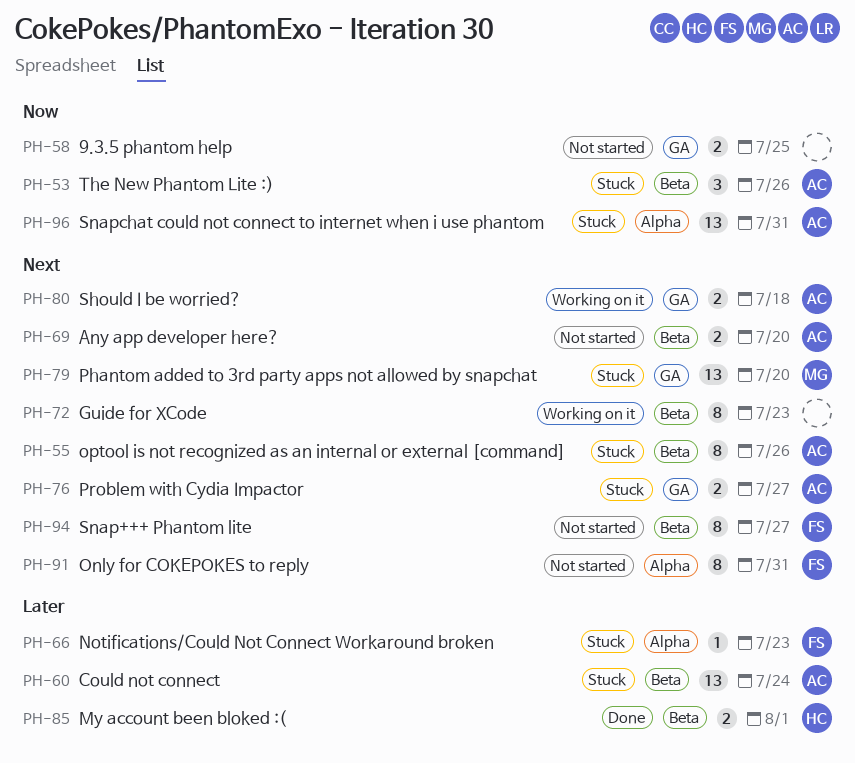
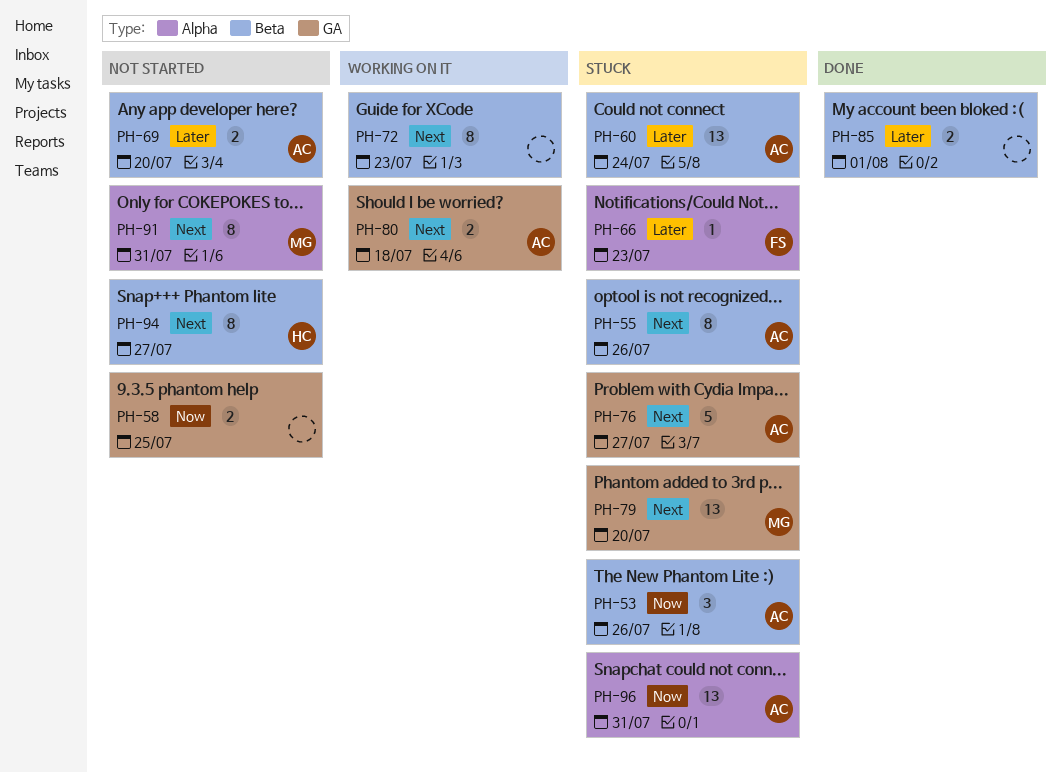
PH-69, priority: Next -> Later
PH-76, estimate: 2 -> 5
PH-85, owner: HC -> none
PH-91, owner: FS -> MG
PH-94, owner: FS -> HC

